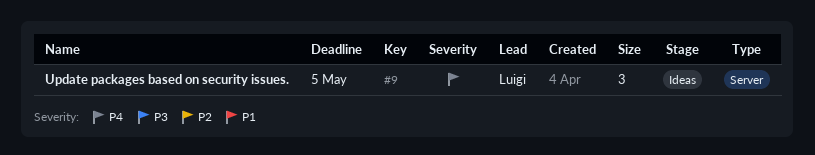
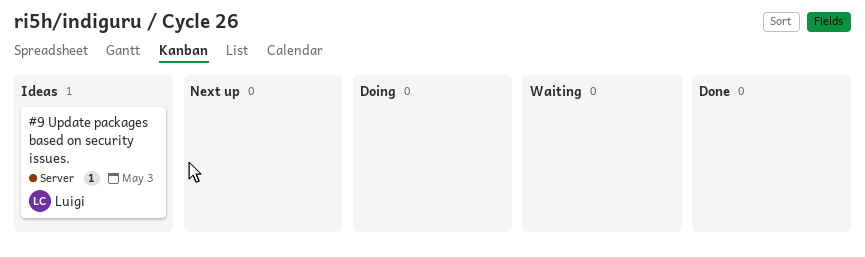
#9, estimate: 3 -> 1
#9, due: May 5 -> May 3

